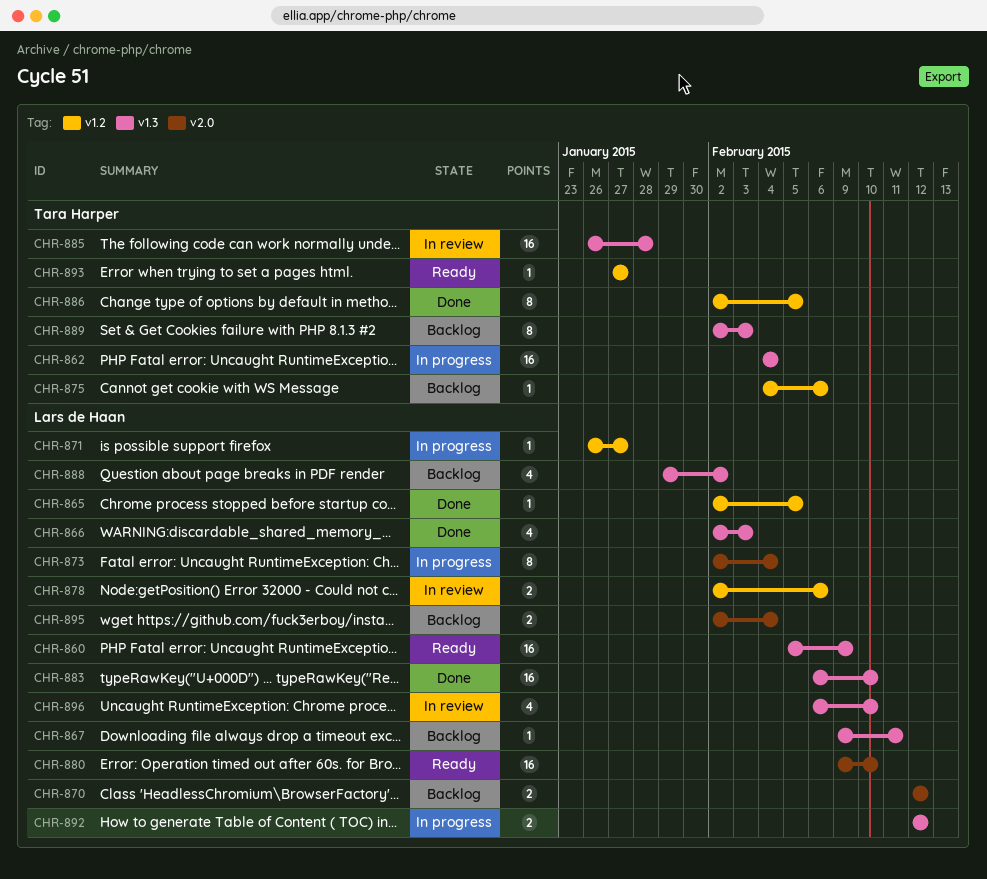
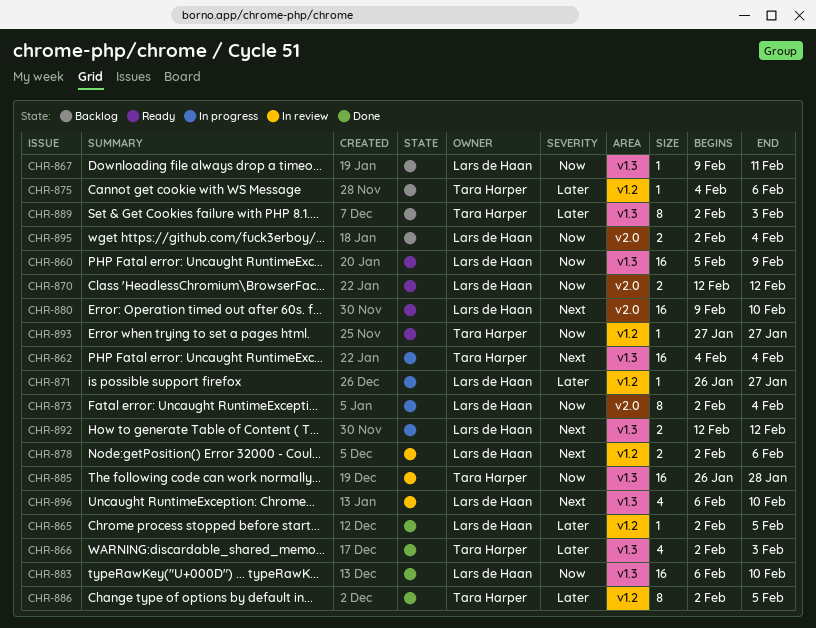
CHR-866, owner: Lars de Haan -> Tara Harper
CHR-870, status: Backlog -> Ready
CHR-888: present -> none

